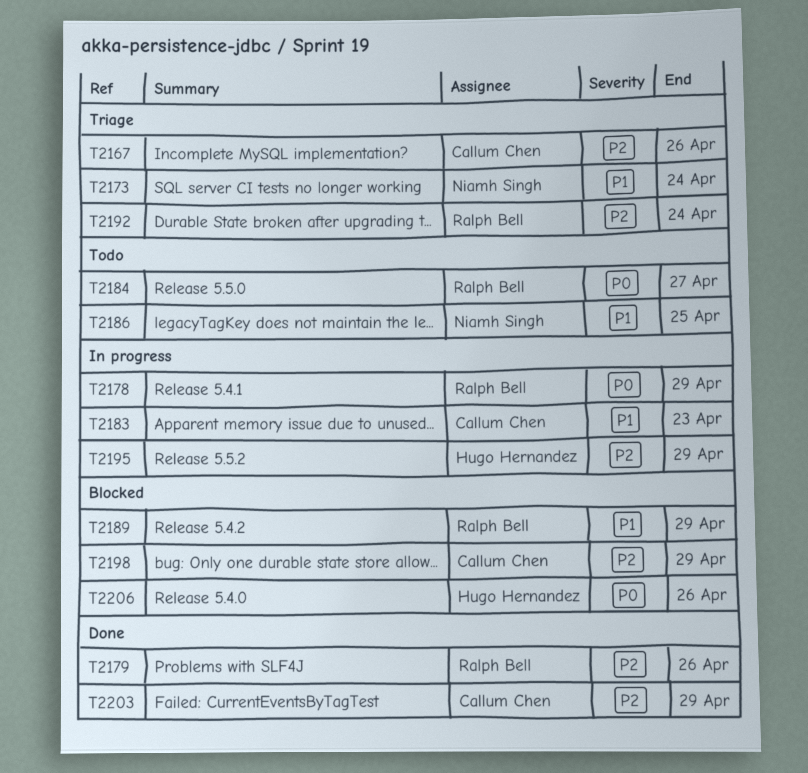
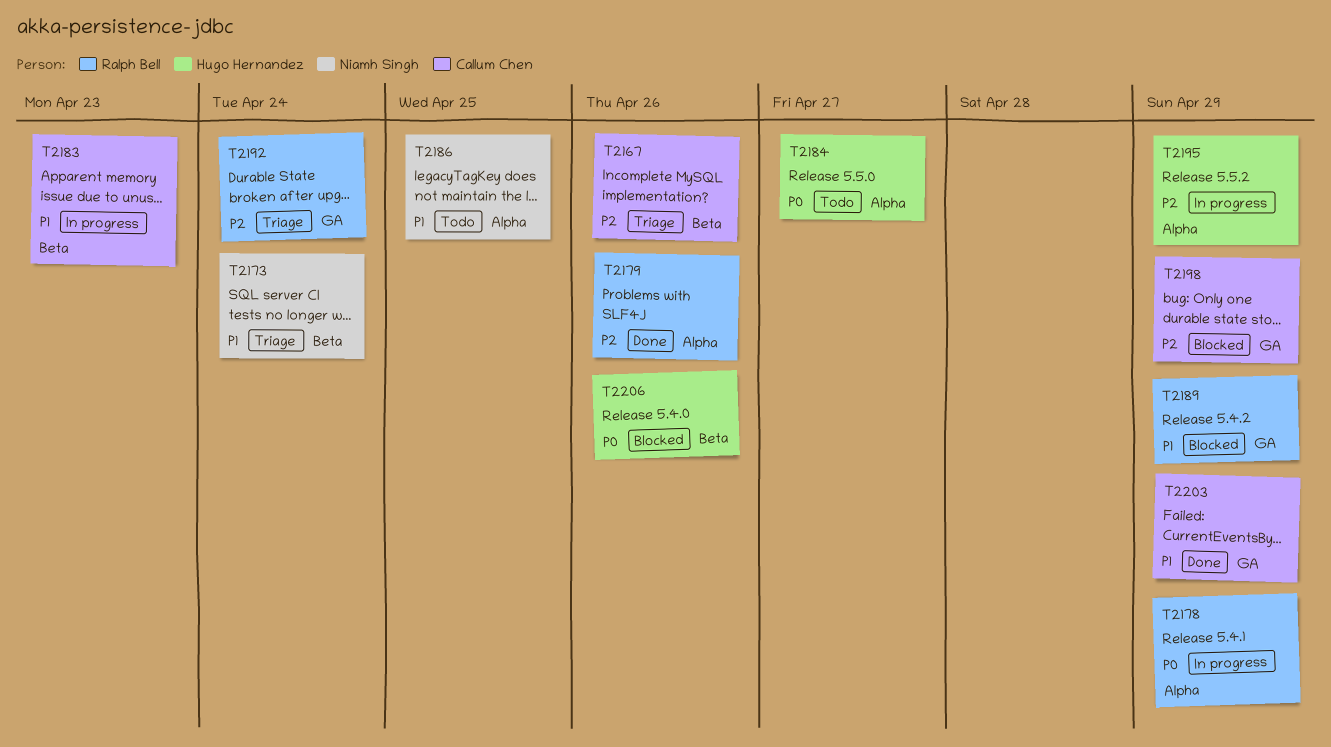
T2184, owner: Ralph Bell -> Hugo Hernandez
T2203, priority: P2 -> P1

